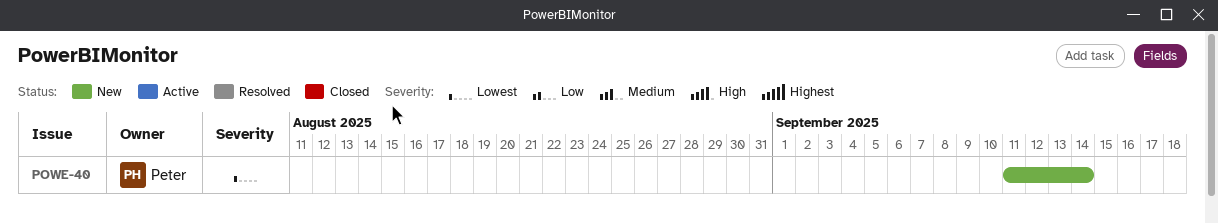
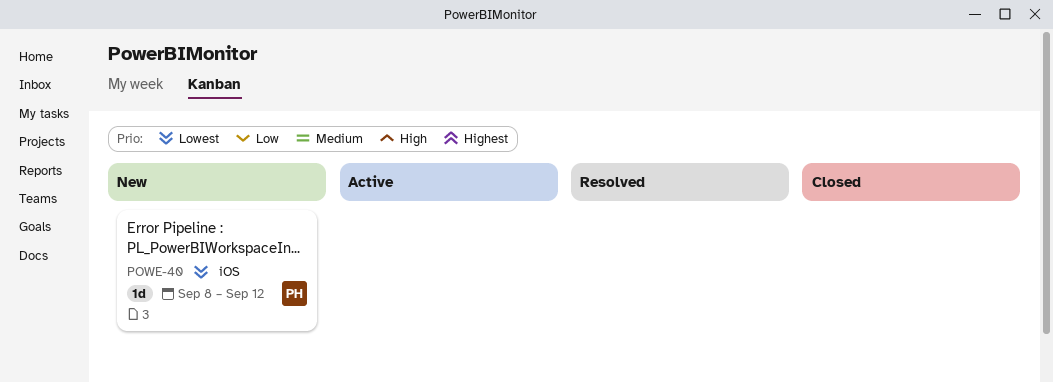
POWE-40, start: Sep 11 -> Sep 8
POWE-40, due: Sep 14 -> Sep 12

